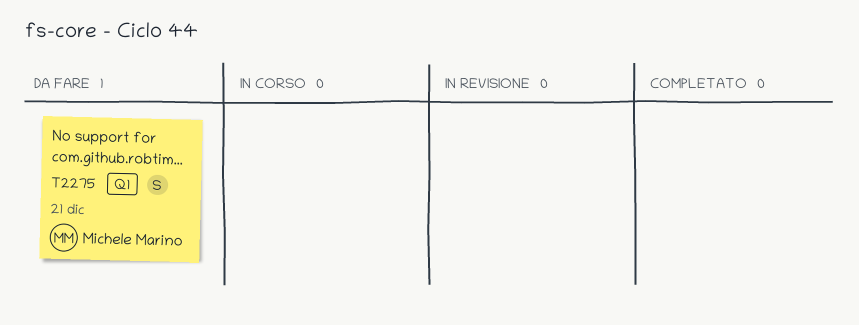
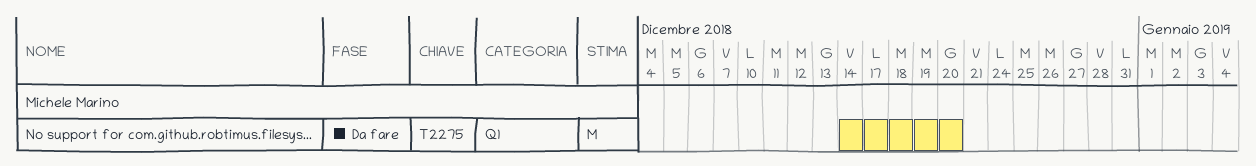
T2275, estimate: S -> M
T2275, due: Dec 21 -> Dec 20

